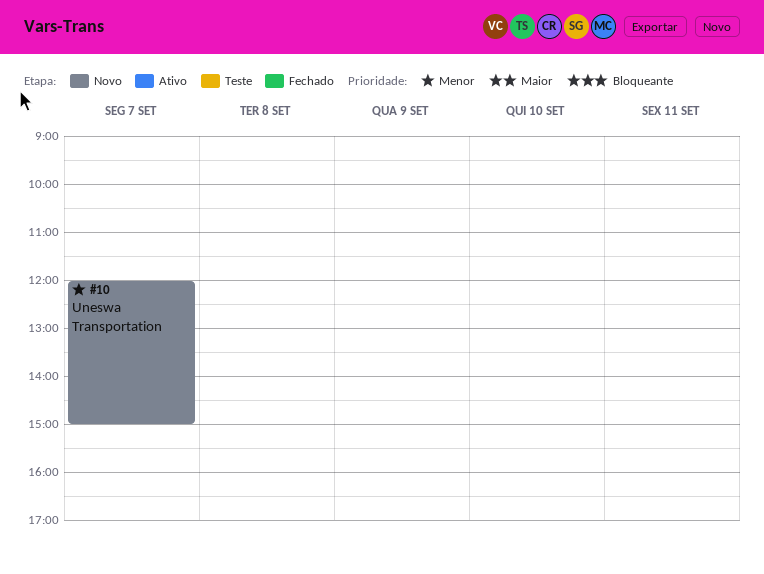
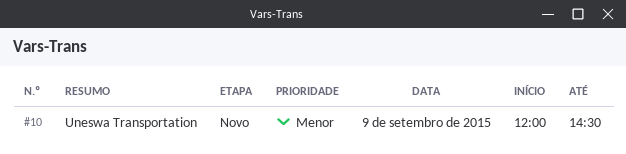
#10, day: Sep 7 -> Sep 9
#10, ends: 15:00 -> 14:30

